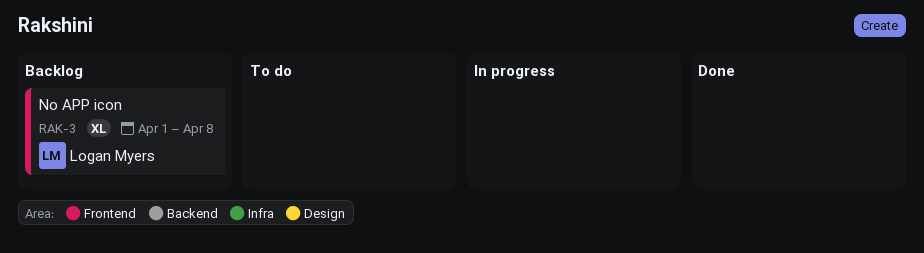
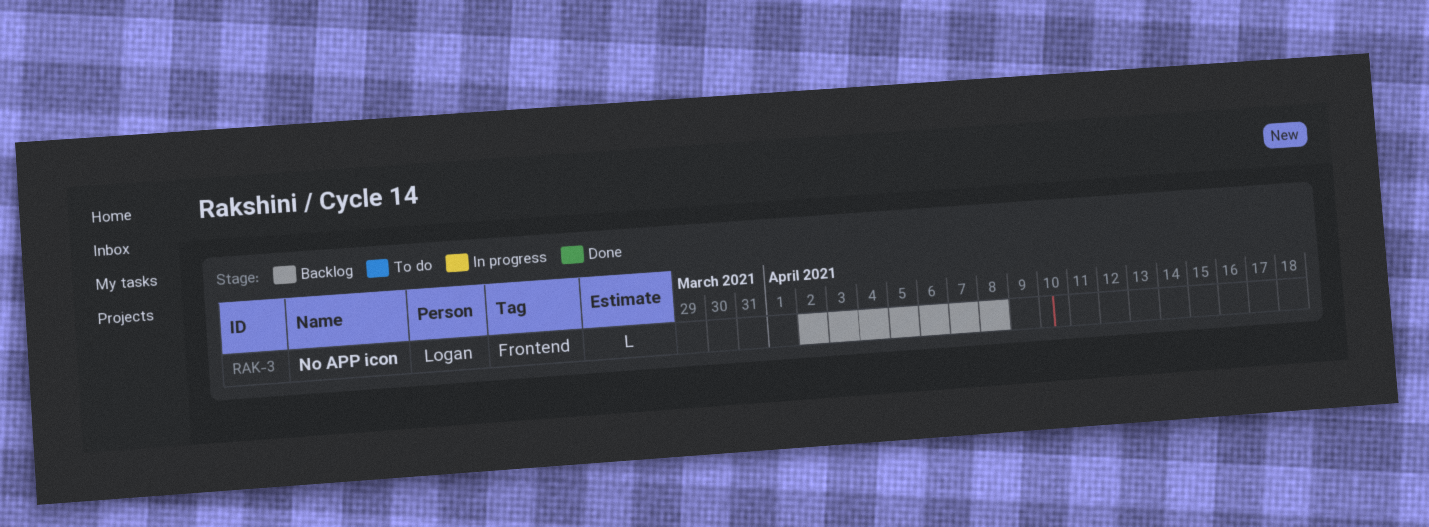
RAK-3, estimate: XL -> L
RAK-3, start: Apr 1 -> Apr 2

